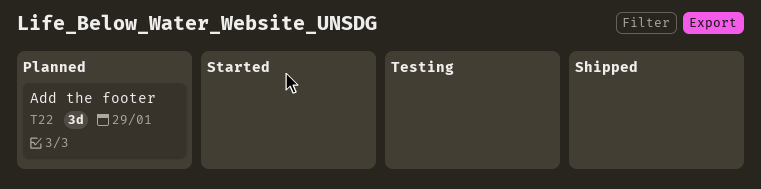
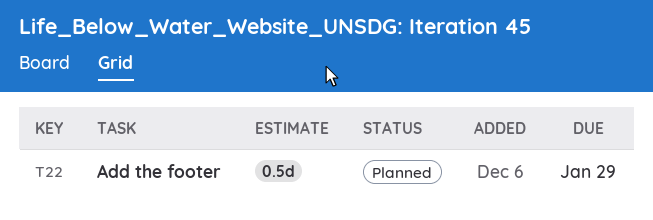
T22, estimate: 3d -> 0.5d

